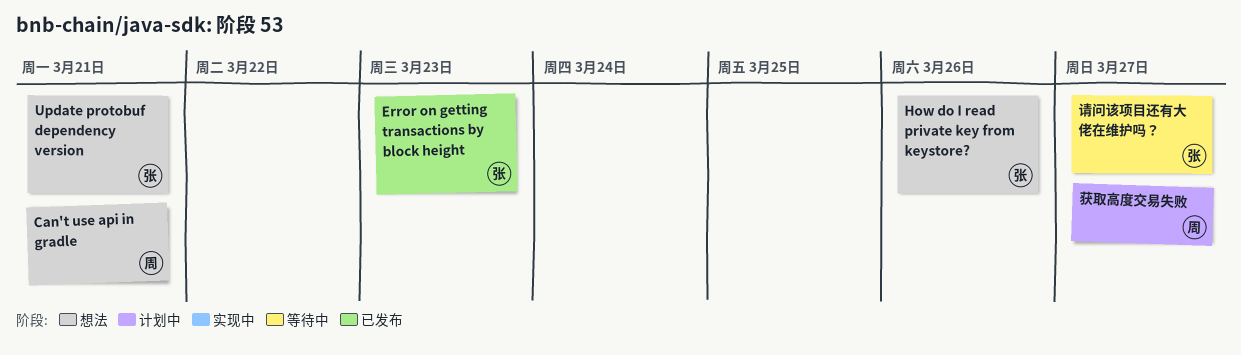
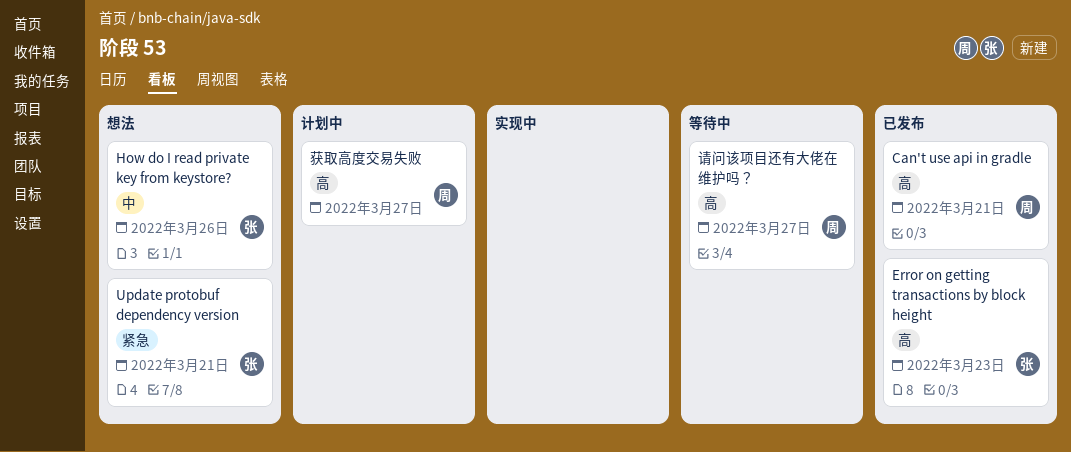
Can't use api in gradle, status: 想法 -> 已发布
请问该项目还有大佬在维护吗？, owner: 张 -> 周

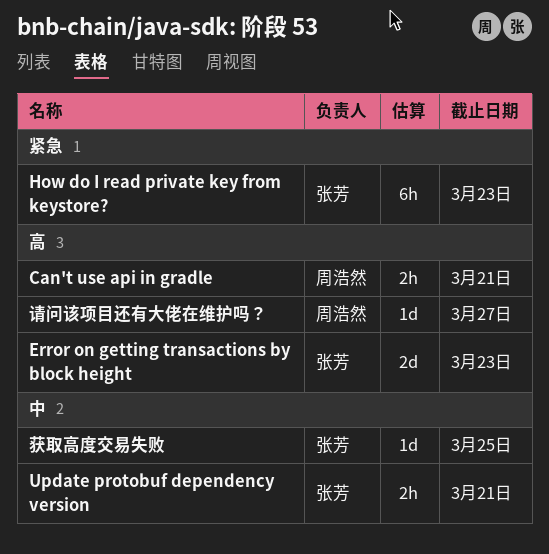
How do I read private key from keystore?, priority: 中 -> 紧急
How do I read private key from keystore?, due: Mar 26 -> Mar 23
Update protobuf dependency version, priority: 紧急 -> 中
获取高度交易失败, owner: 周浩然 -> 张芳
获取高度交易失败, priority: 高 -> 中
获取高度交易失败, due: Mar 27 -> Mar 25

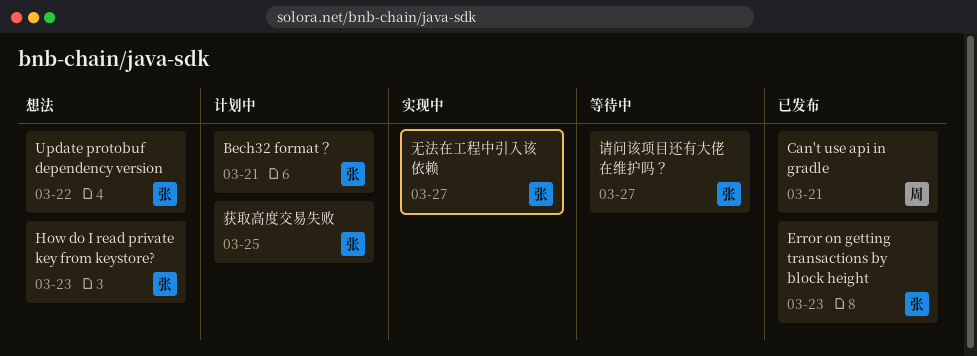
Bech32 format？: none -> present
Update protobuf dependency version, due: Mar 21 -> Mar 22
无法在工程中引入该依赖: none -> present
请问该项目还有大佬在维护吗？, owner: 周浩然 -> 张芳

